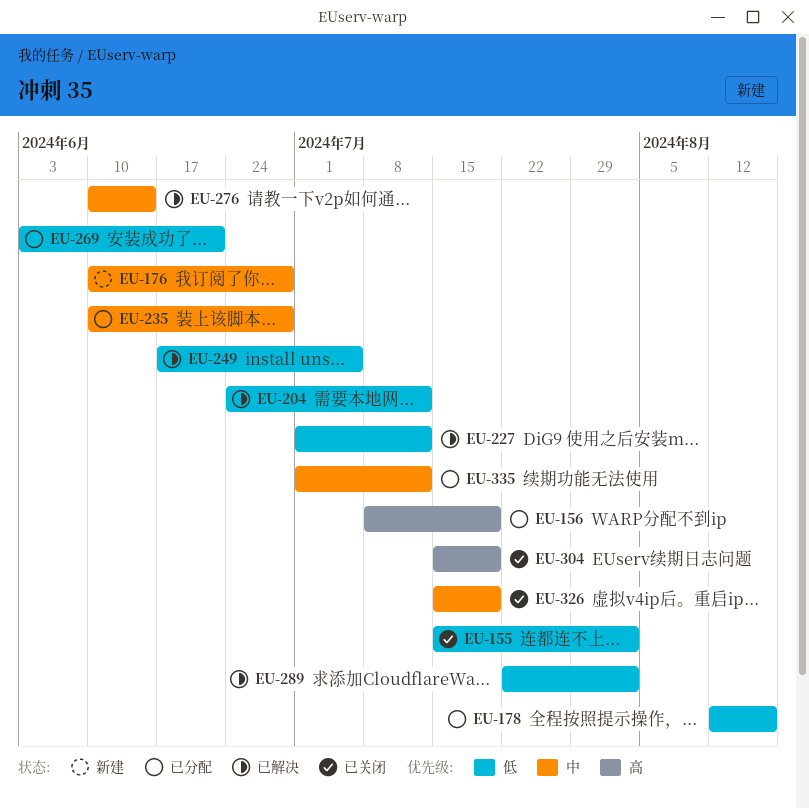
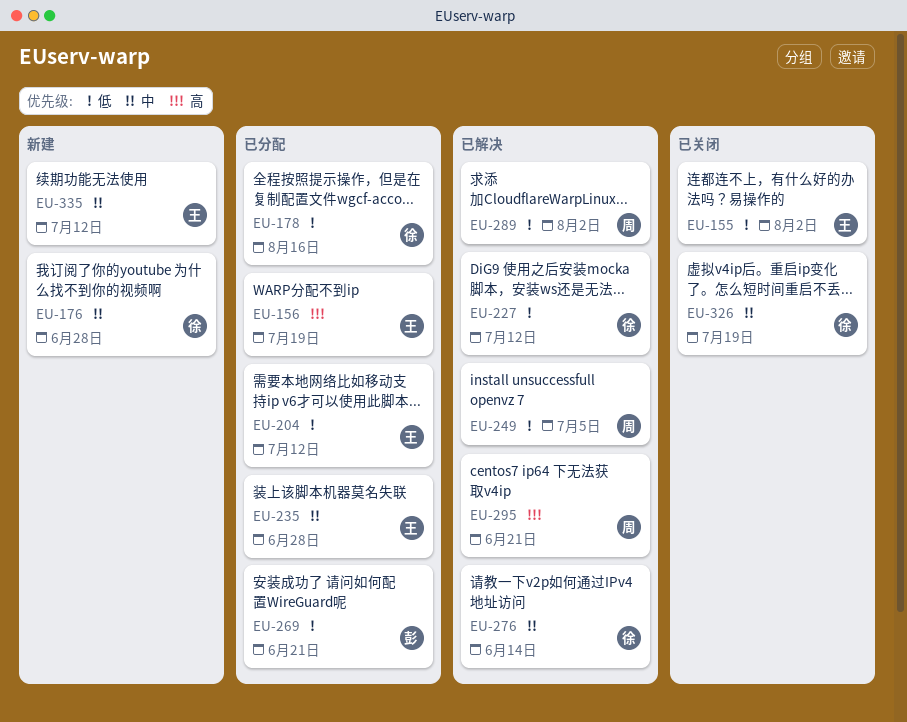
EU-204, status: 已解决 -> 已分配
EU-295: none -> present
EU-304: present -> none
EU-335, status: 已分配 -> 新建

